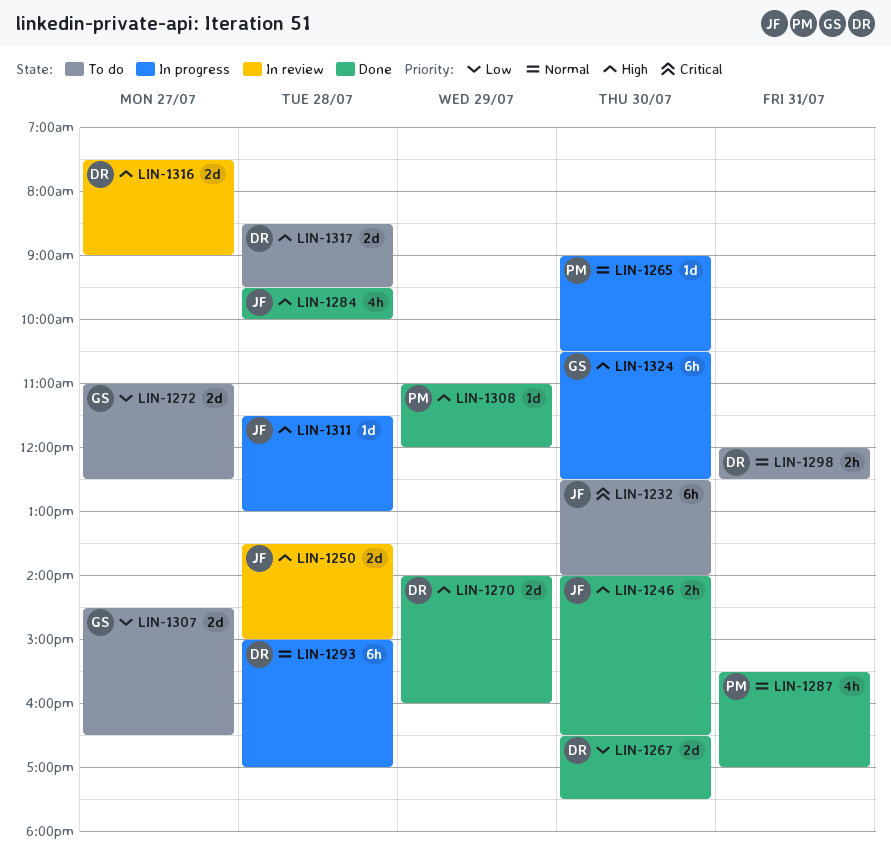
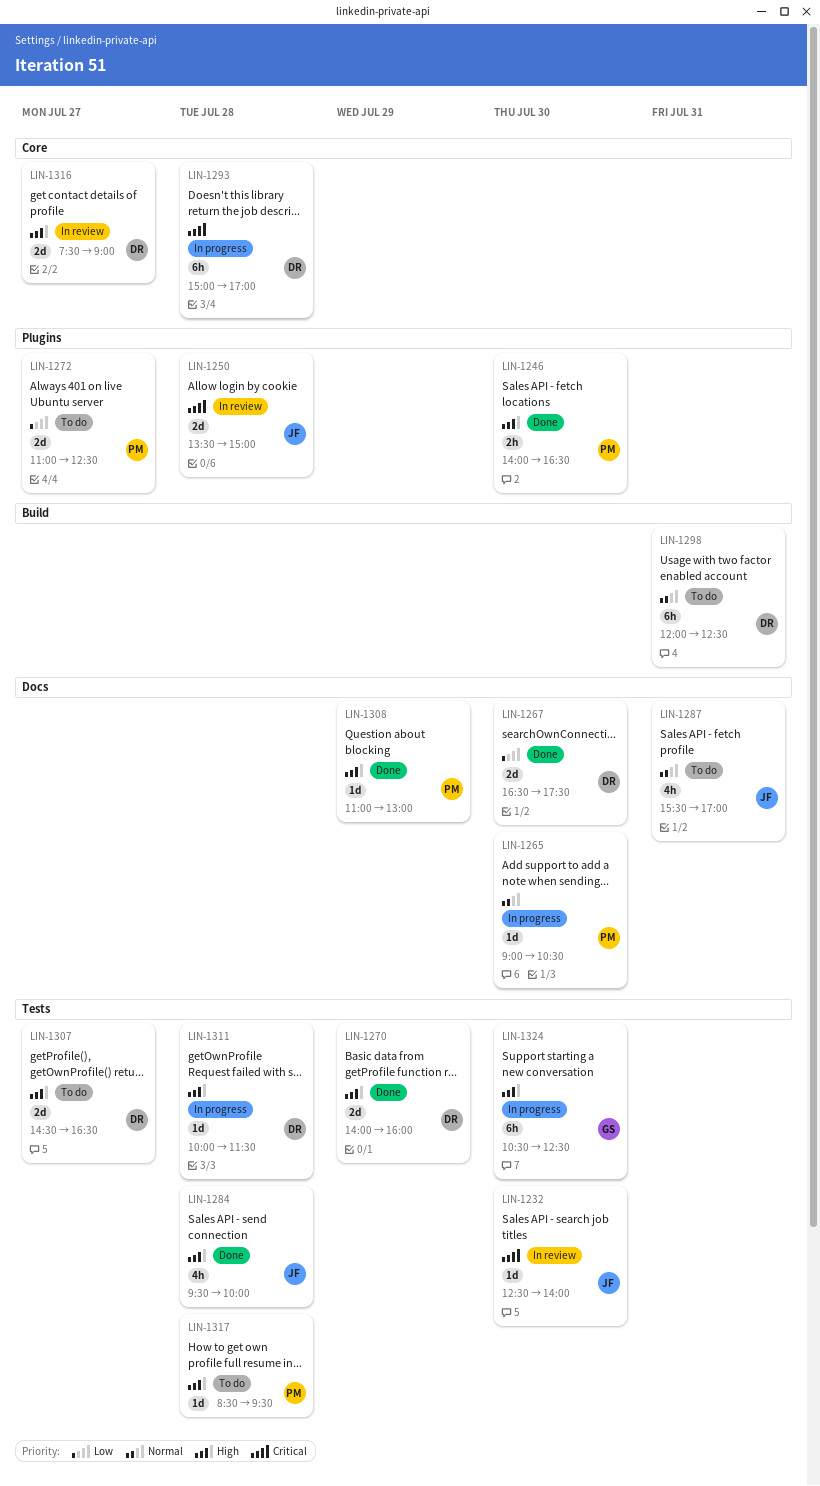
LIN-1232, status: To do -> In review
LIN-1232, estimate: 6h -> 1d
LIN-1246, owner: JF -> PM
LIN-1250, priority: High -> Critical
LIN-1272, owner: GS -> PM
LIN-1287, status: Done -> To do
LIN-1287, owner: PM -> JF
LIN-1293, priority: Normal -> Critical
LIN-1298, estimate: 2h -> 6h
LIN-1307, owner: GS -> DR
LIN-1307, priority: Low -> High
LIN-1308, ends: 12:00 -> 13:00
LIN-1311, owner: JF -> DR
LIN-1311, begins: 11:30 -> 10:00
LIN-1311, ends: 13:00 -> 11:30
LIN-1317, owner: DR -> PM
LIN-1317, estimate: 2d -> 1d

